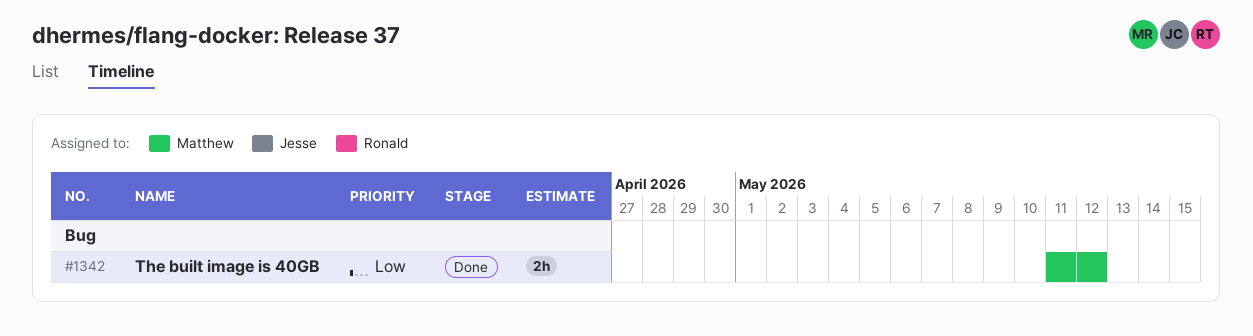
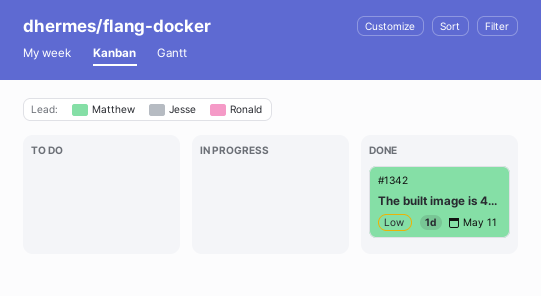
#1342, estimate: 2h -> 1d
#1342, due: May 12 -> May 11

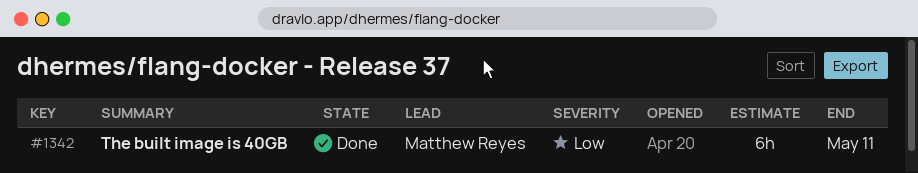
#1342, estimate: 1d -> 6h

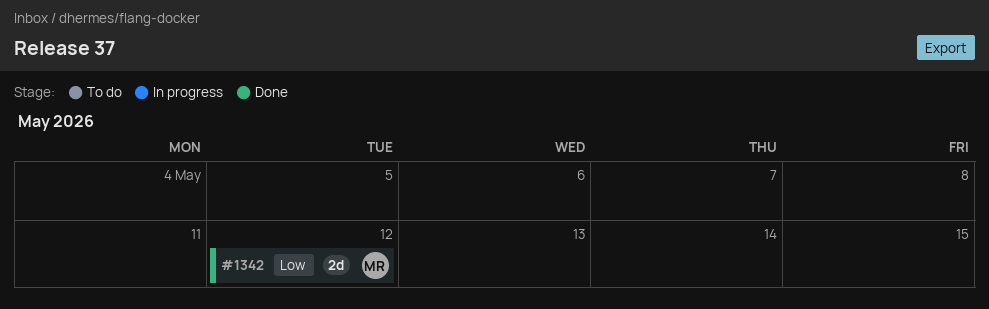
#1342, estimate: 6h -> 2d
#1342, due: May 11 -> May 12

